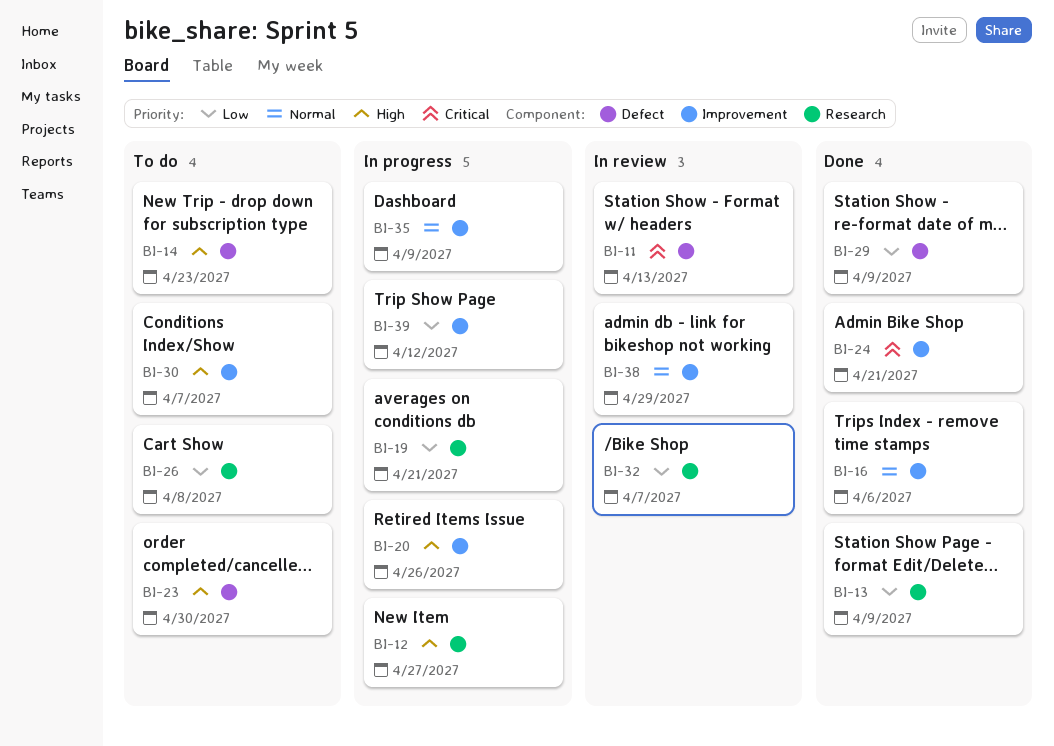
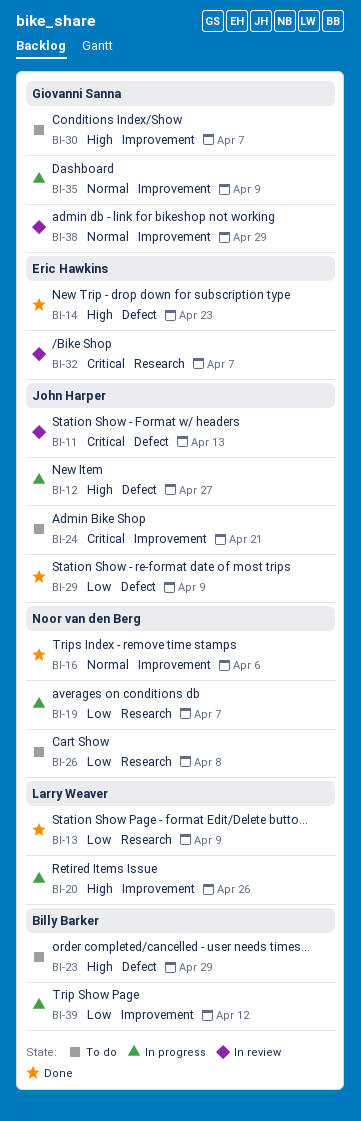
BI-12, label: Research -> Defect
BI-14, status: To do -> Done
BI-19, due: Apr 21 -> Apr 7
BI-23, due: Apr 30 -> Apr 29
BI-24, status: Done -> To do
BI-32, priority: Low -> Critical

